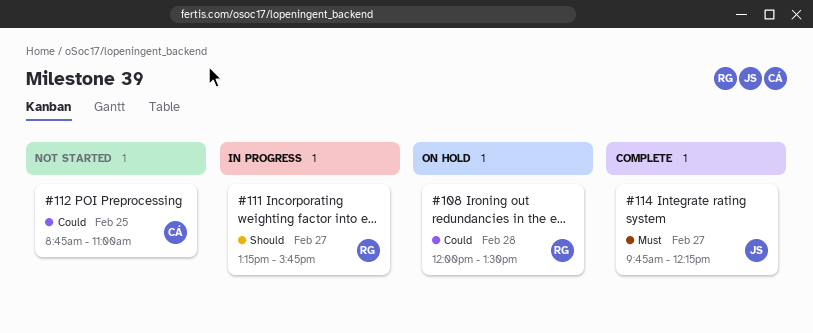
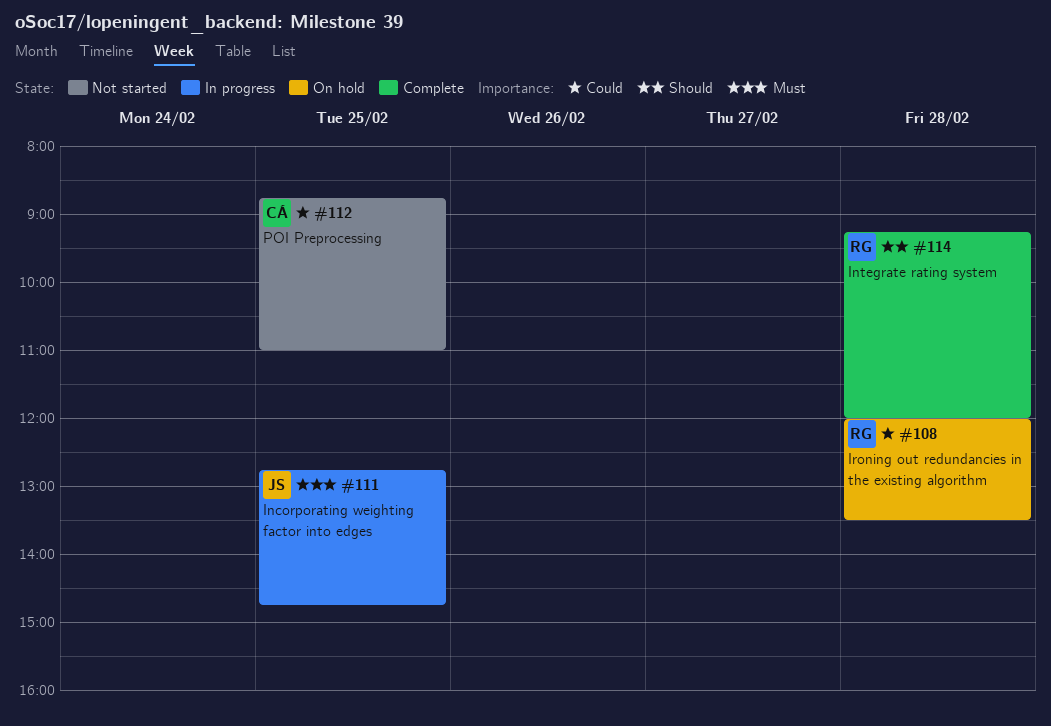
#111, owner: RG -> JS
#111, priority: Should -> Must
#111, day: Feb 27 -> Feb 25
#111, begins: 13:15 -> 12:45
#111, ends: 15:45 -> 14:45
#114, owner: JS -> RG
#114, priority: Must -> Should
#114, day: Feb 27 -> Feb 28
#114, begins: 09:45 -> 09:15
#114, ends: 12:15 -> 12:00

